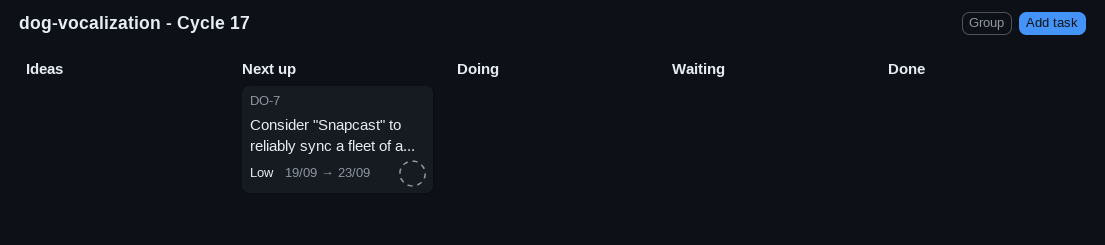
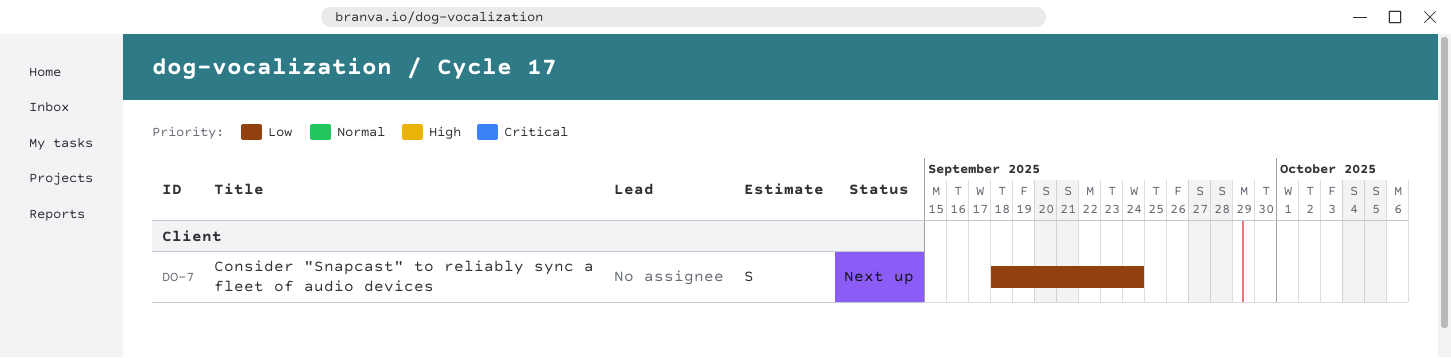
DO-7, start: Sep 19 -> Sep 18
DO-7, due: Sep 23 -> Sep 24

